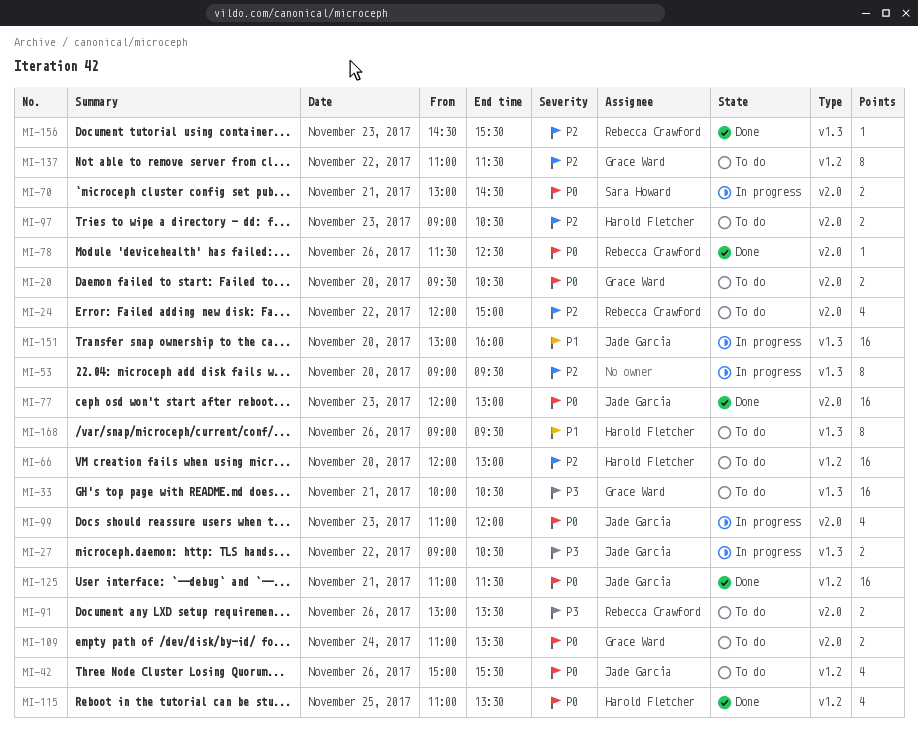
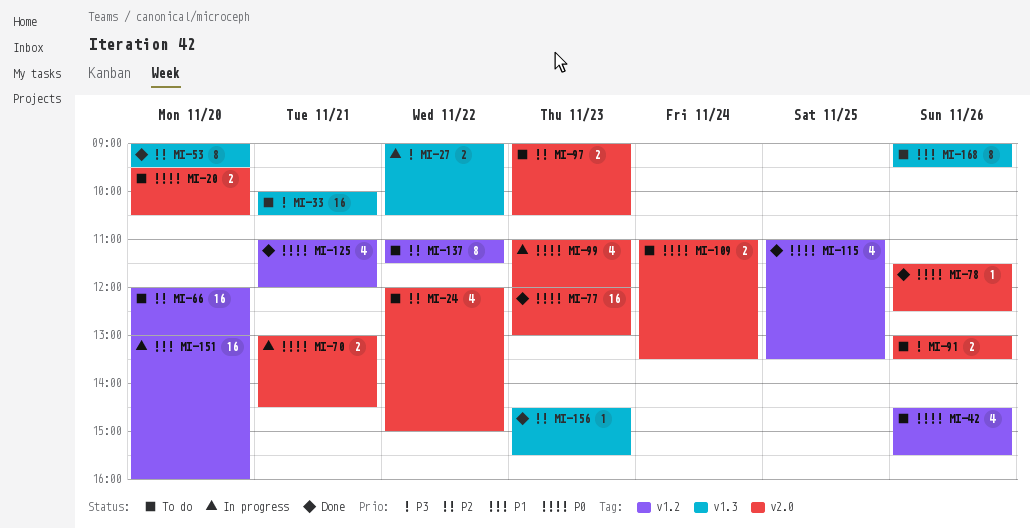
MI-42, begins: 15:00 -> 14:30
MI-53, status: In progress -> Done
MI-125, estimate: 16 -> 4
MI-125, ends: 11:30 -> 12:00
MI-151, label: v1.3 -> v1.2

